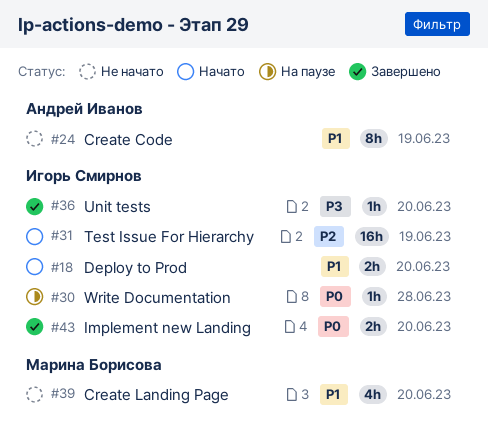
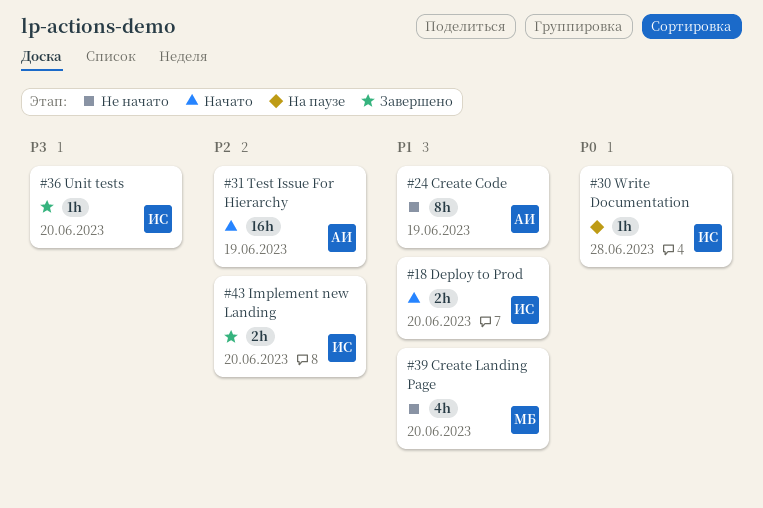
#31, owner: Игорь Смирнов -> Андрей Иванов
#43, priority: P0 -> P2

